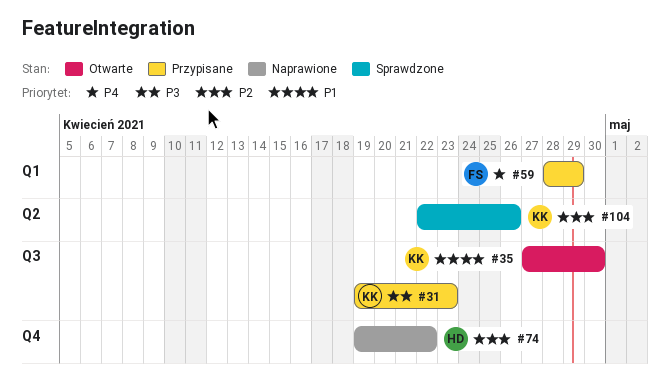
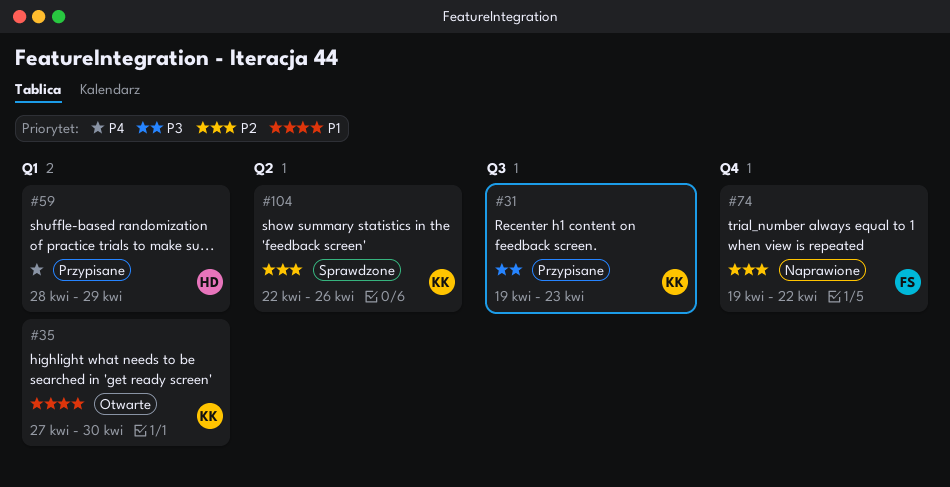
#35, label: Q3 -> Q1
#59, owner: FS -> HD
#74, owner: HD -> FS

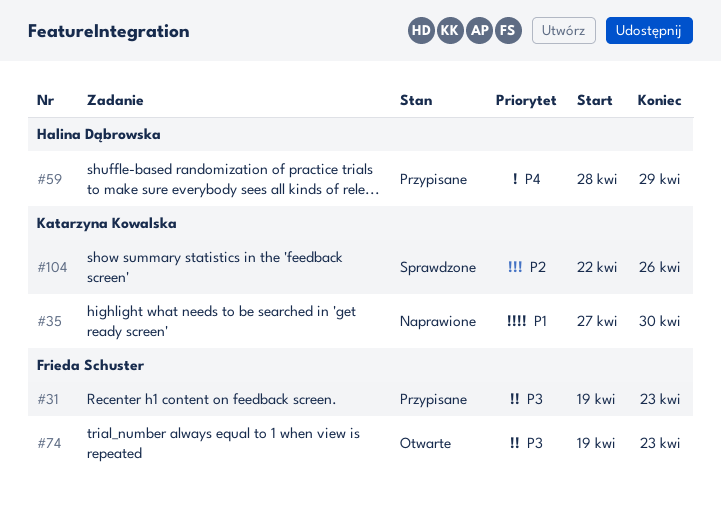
#31, owner: Katarzyna Kowalska -> Frieda Schuster
#35, status: Otwarte -> Naprawione
#74, status: Naprawione -> Otwarte
#74, priority: P2 -> P3
#74, due: Apr 22 -> Apr 23

